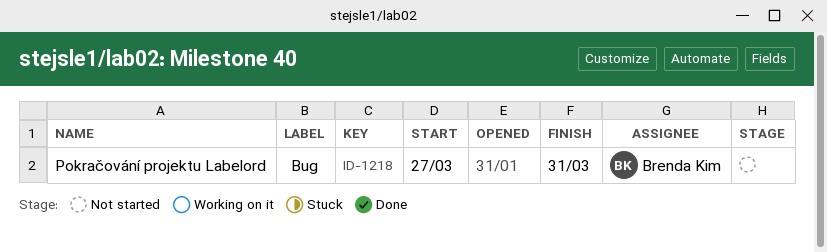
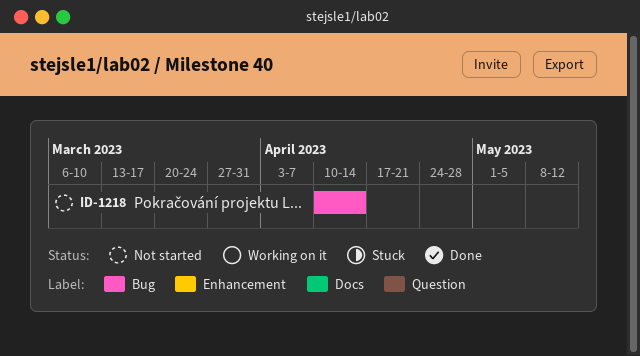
ID-1218, start: Mar 27 -> Apr 10
ID-1218, due: Mar 31 -> Apr 14

